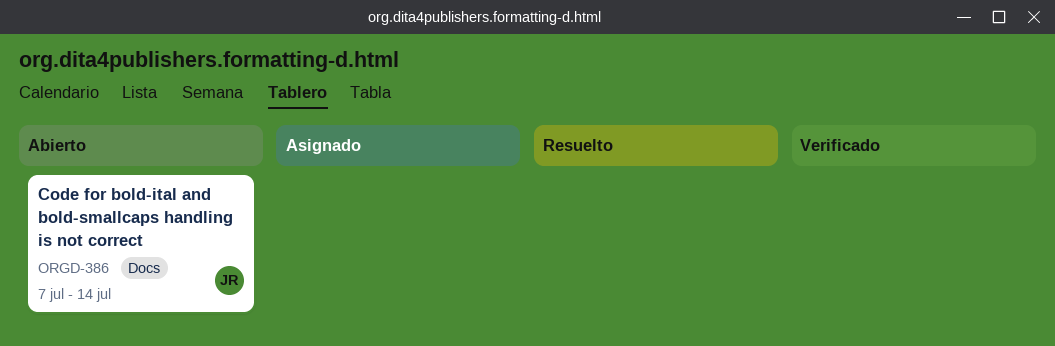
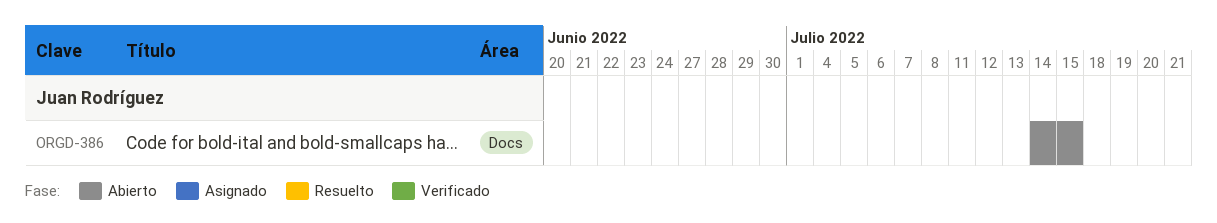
ORGD-386, start: Jul 7 -> Jul 14
ORGD-386, due: Jul 14 -> Jul 15

